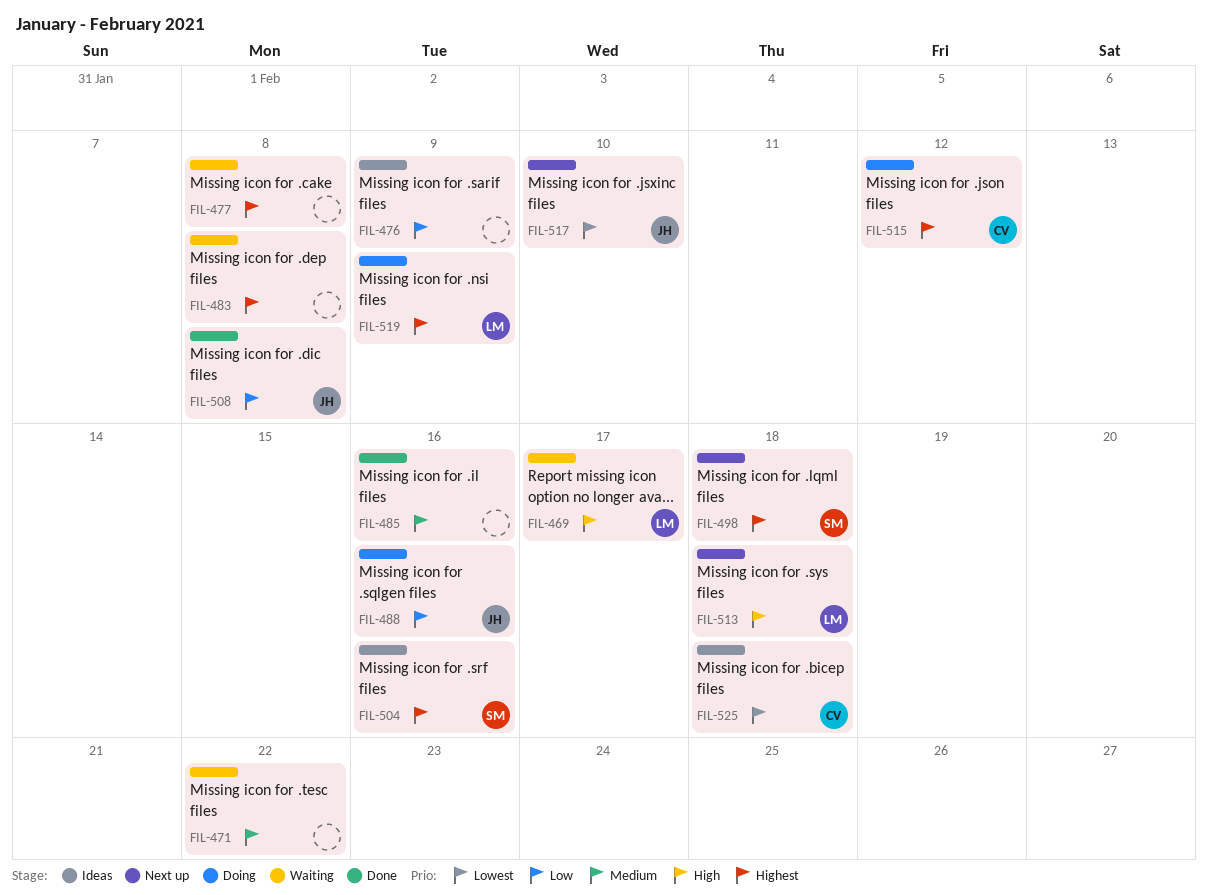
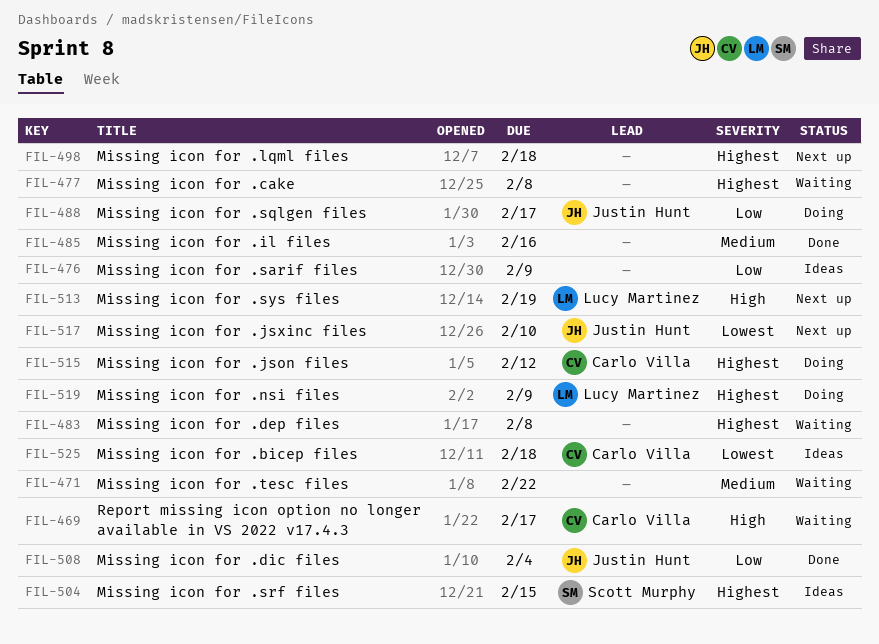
FIL-469, owner: Lucy Martinez -> Carlo Villa
FIL-488, due: Feb 16 -> Feb 17
FIL-498, owner: Scott Murphy -> none
FIL-504, due: Feb 16 -> Feb 15
FIL-508, due: Feb 8 -> Feb 4
FIL-513, due: Feb 18 -> Feb 19

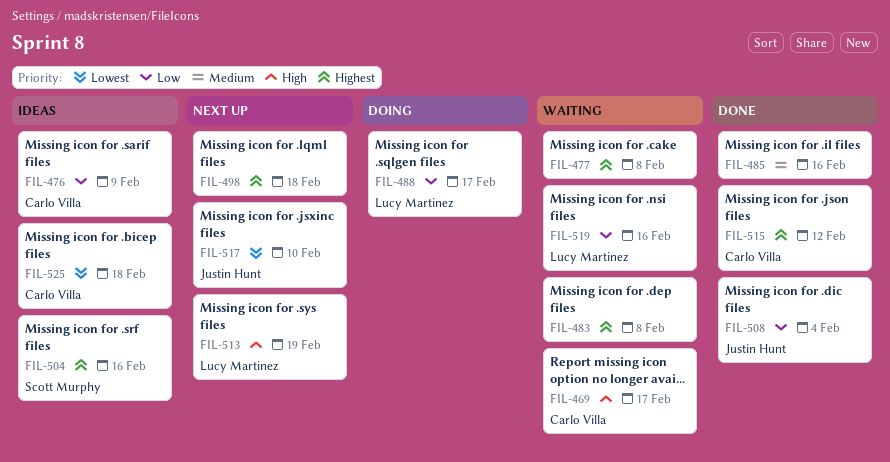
FIL-471: present -> none
FIL-476, owner: none -> Carlo Villa
FIL-488, owner: Justin Hunt -> Lucy Martinez
FIL-504, due: Feb 15 -> Feb 16
FIL-515, status: Doing -> Done
FIL-519, status: Doing -> Waiting
FIL-519, priority: Highest -> Low
FIL-519, due: Feb 9 -> Feb 16

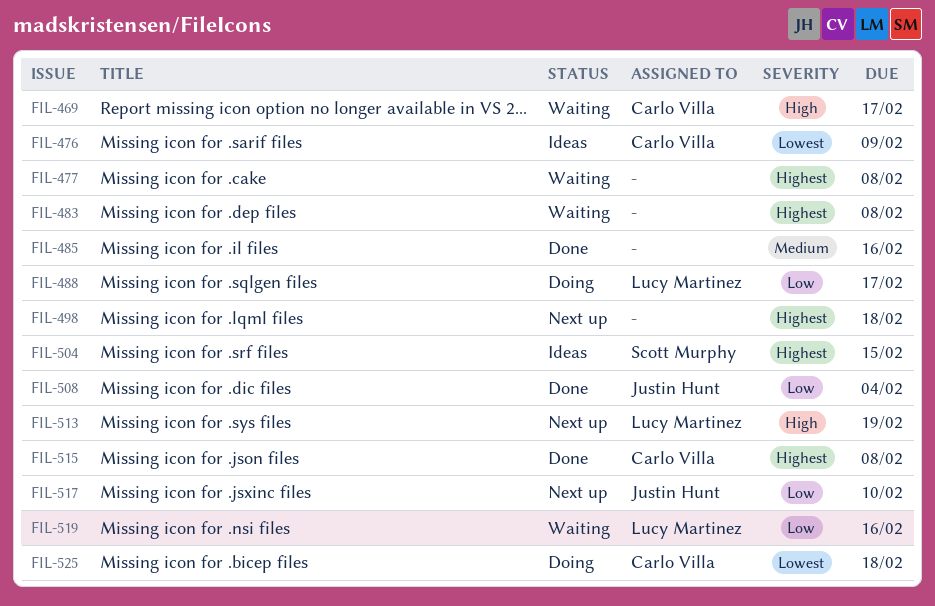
FIL-476, priority: Low -> Lowest
FIL-504, due: Feb 16 -> Feb 15
FIL-515, due: Feb 12 -> Feb 8
FIL-517, priority: Lowest -> Low
FIL-525, status: Ideas -> Doing

